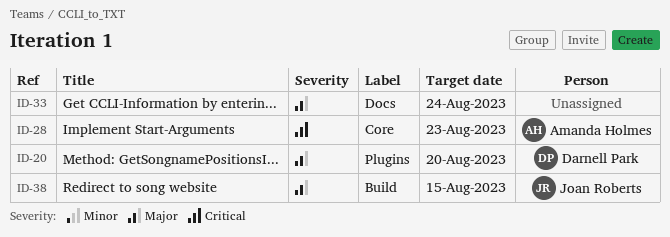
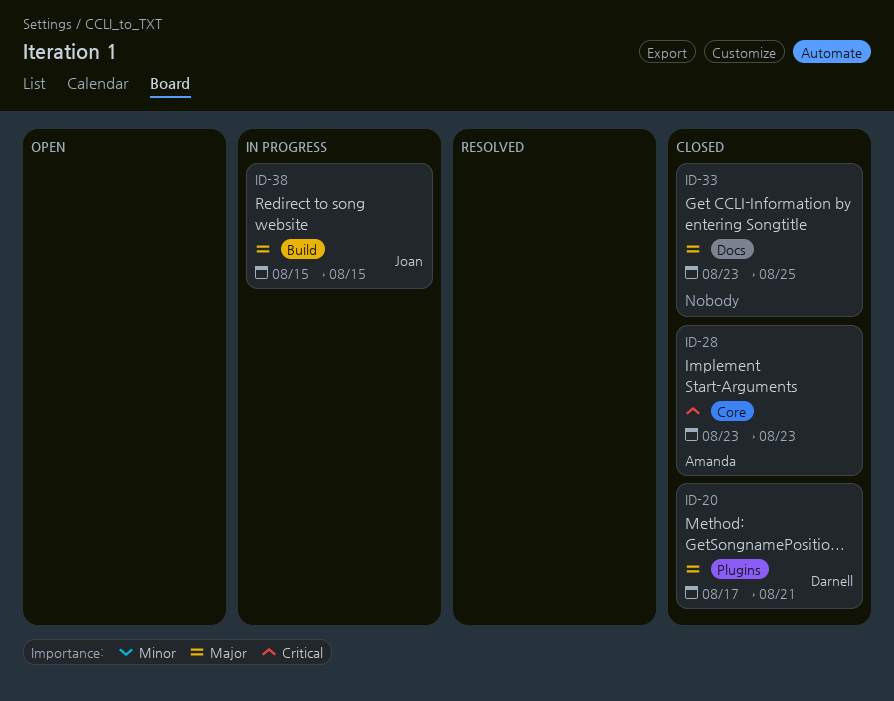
ID-20, due: Aug 20 -> Aug 21
ID-33, due: Aug 24 -> Aug 25

